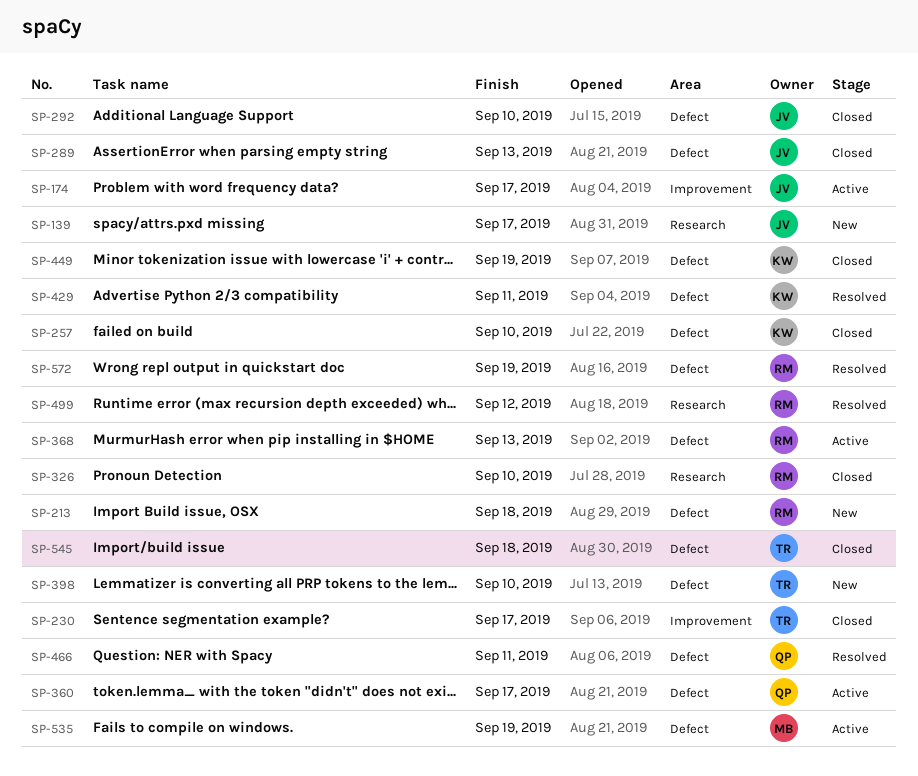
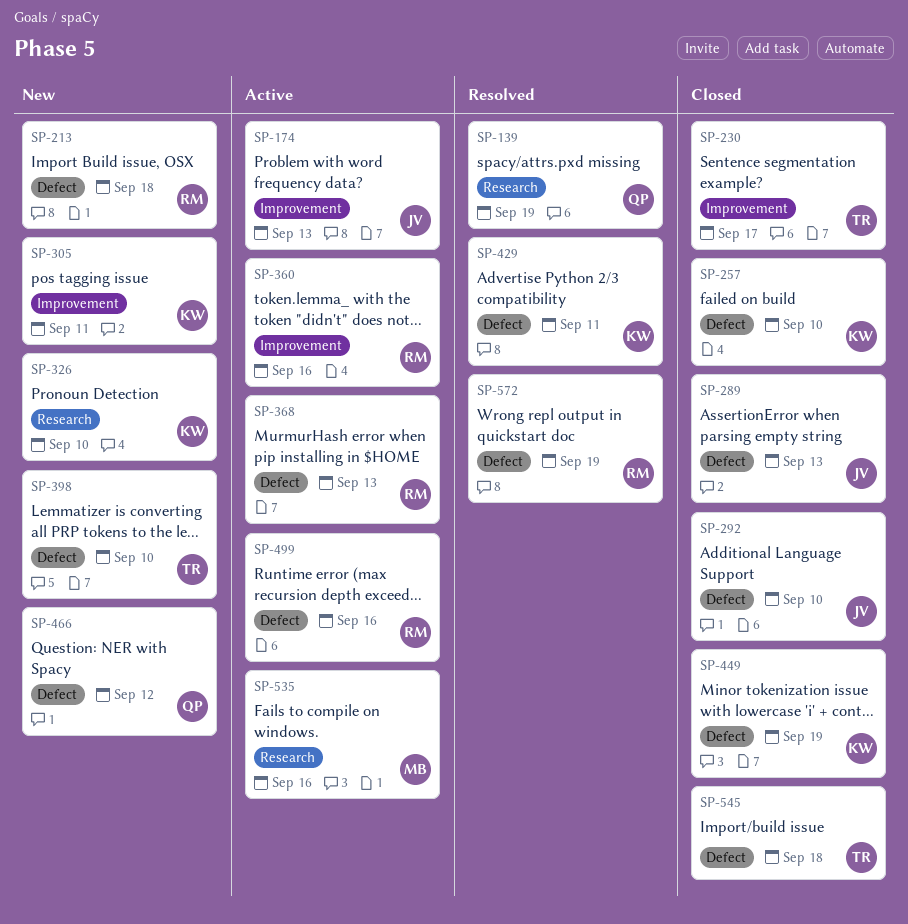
SP-139, status: New -> Resolved
SP-139, owner: JV -> QP
SP-139, due: Sep 17 -> Sep 19
SP-174, due: Sep 17 -> Sep 13
SP-305: none -> present
SP-326, status: Closed -> New
SP-326, owner: RM -> KW
SP-360, owner: QP -> RM
SP-360, label: Defect -> Improvement
SP-360, due: Sep 17 -> Sep 16
SP-466, status: Resolved -> New
SP-466, due: Sep 11 -> Sep 12
SP-499, status: Resolved -> Active
SP-499, label: Research -> Defect
SP-499, due: Sep 12 -> Sep 16
SP-535, label: Defect -> Research
SP-535, due: Sep 19 -> Sep 16

